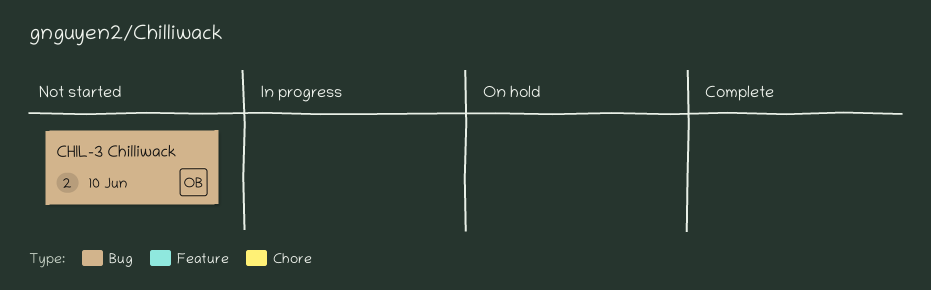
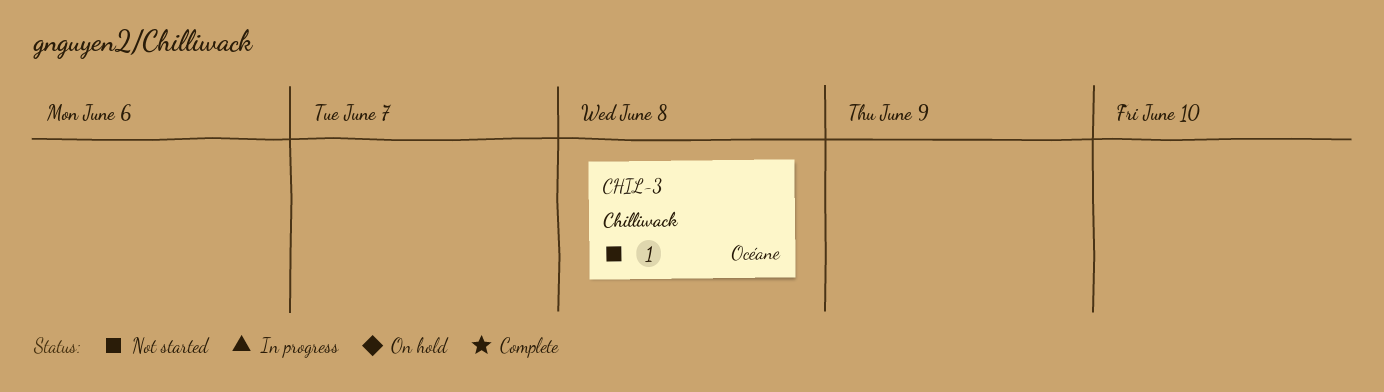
CHIL-3, estimate: 2 -> 1
CHIL-3, due: Jun 10 -> Jun 8

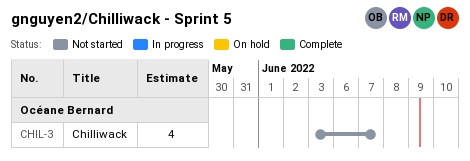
CHIL-3, estimate: 1 -> 4
CHIL-3, due: Jun 8 -> Jun 7

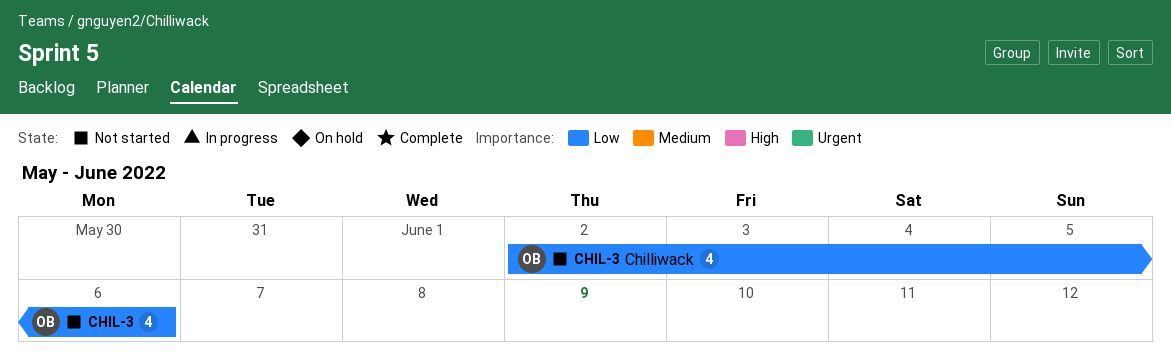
CHIL-3, start: Jun 3 -> Jun 2
CHIL-3, due: Jun 7 -> Jun 6

